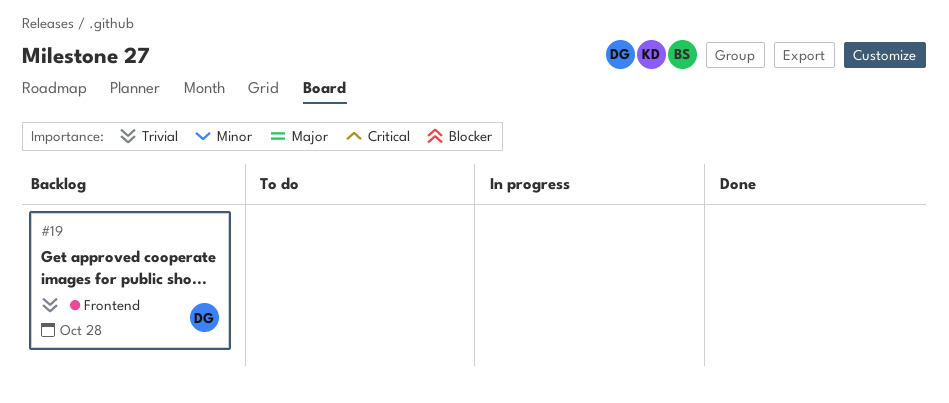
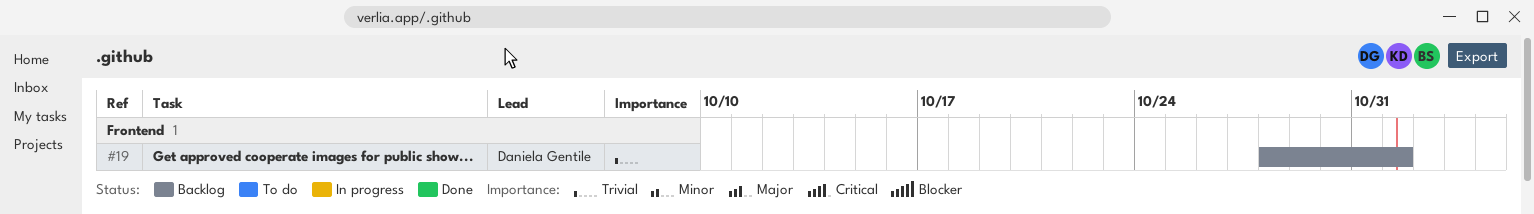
#19, due: Oct 28 -> Nov 1

